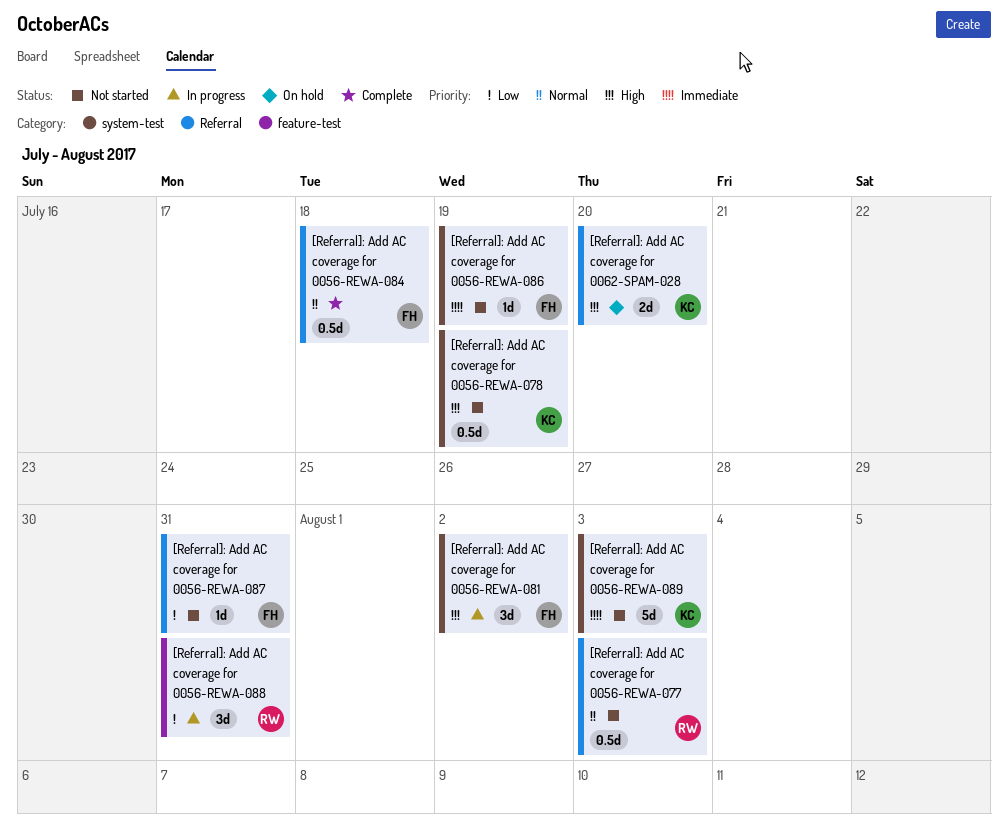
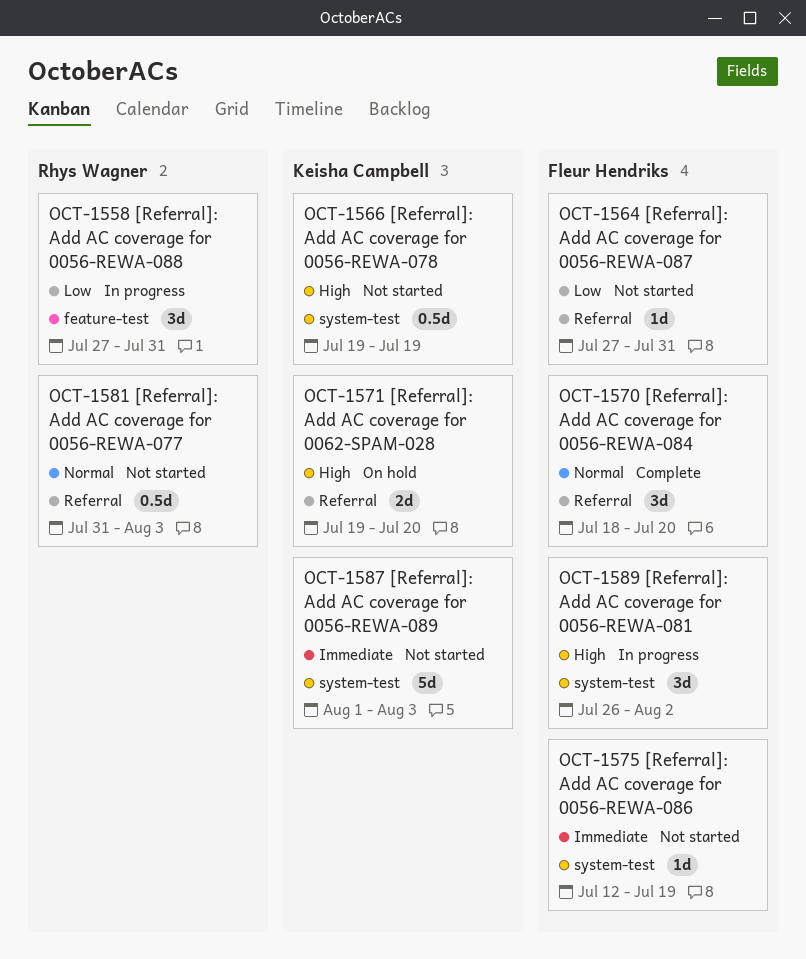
[Referral]: Add AC coverage for 0056-REWA-084, estimate: 0.5d -> 3d
[Referral]: Add AC coverage for 0056-REWA-084, due: Jul 18 -> Jul 20

